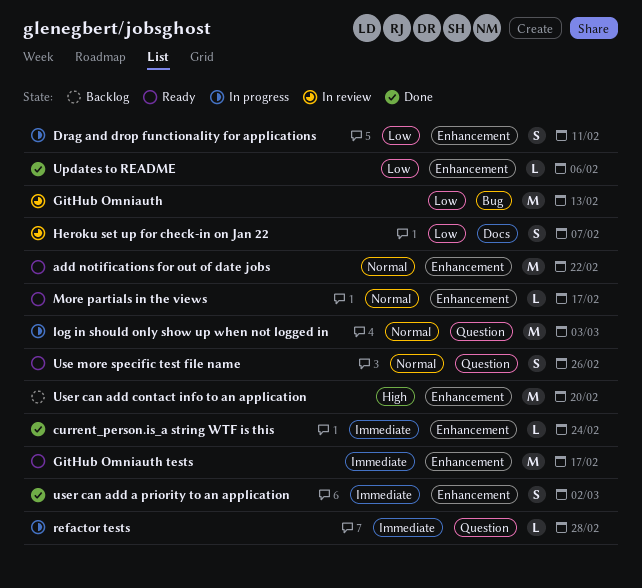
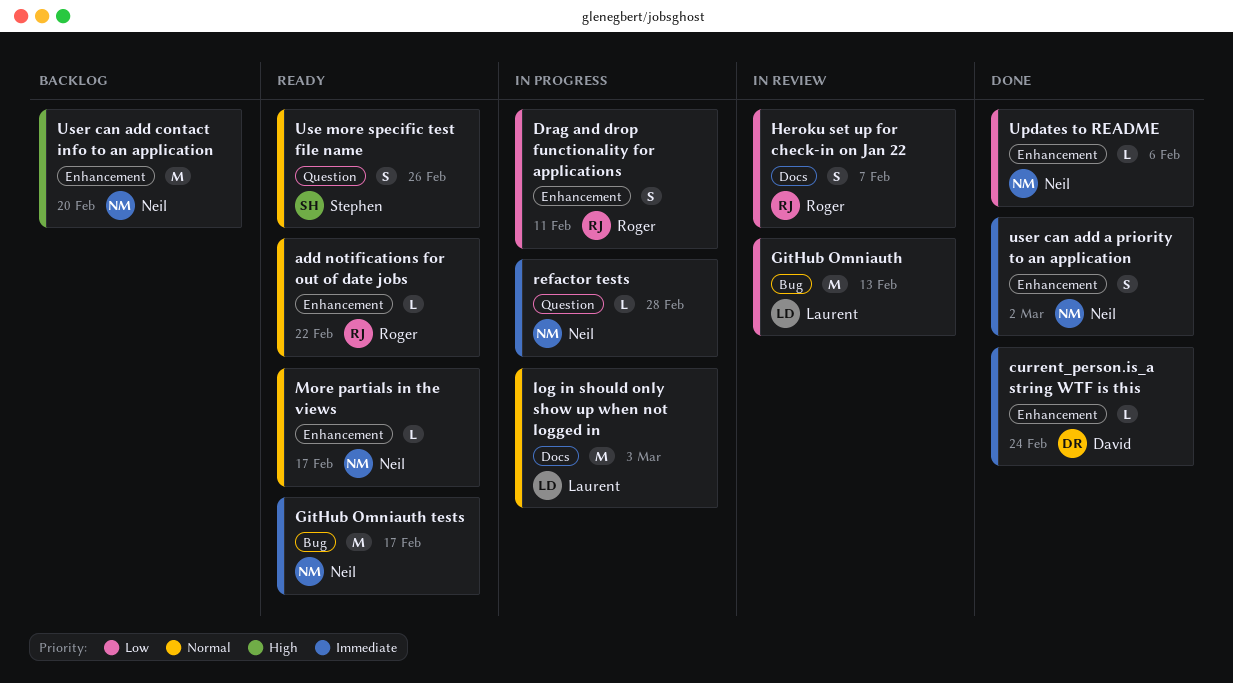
add notifications for out of date jobs, estimate: M -> L
GitHub Omniauth tests, label: Enhancement -> Bug
log in should only show up when not logged in, label: Question -> Docs

